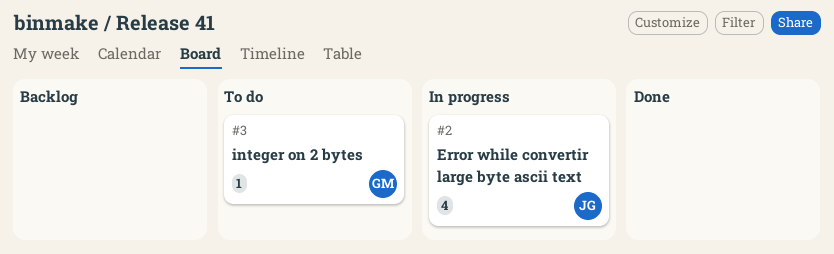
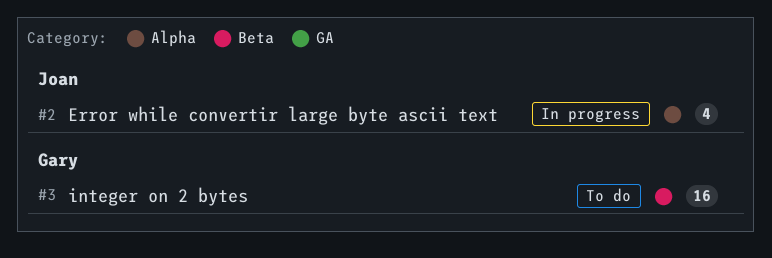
#3, estimate: 1 -> 16

